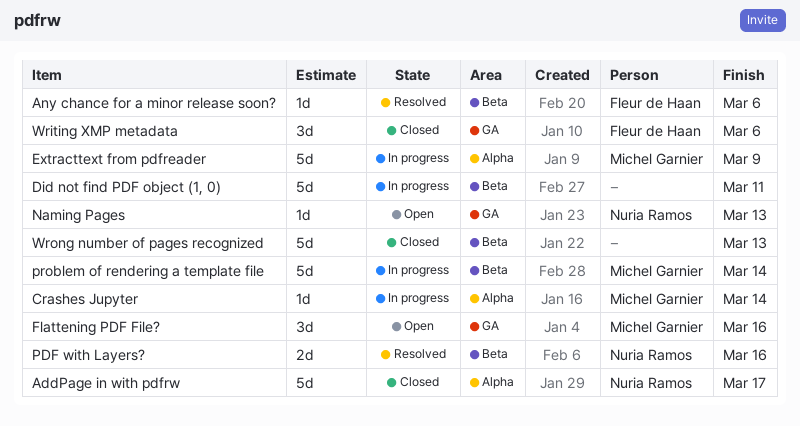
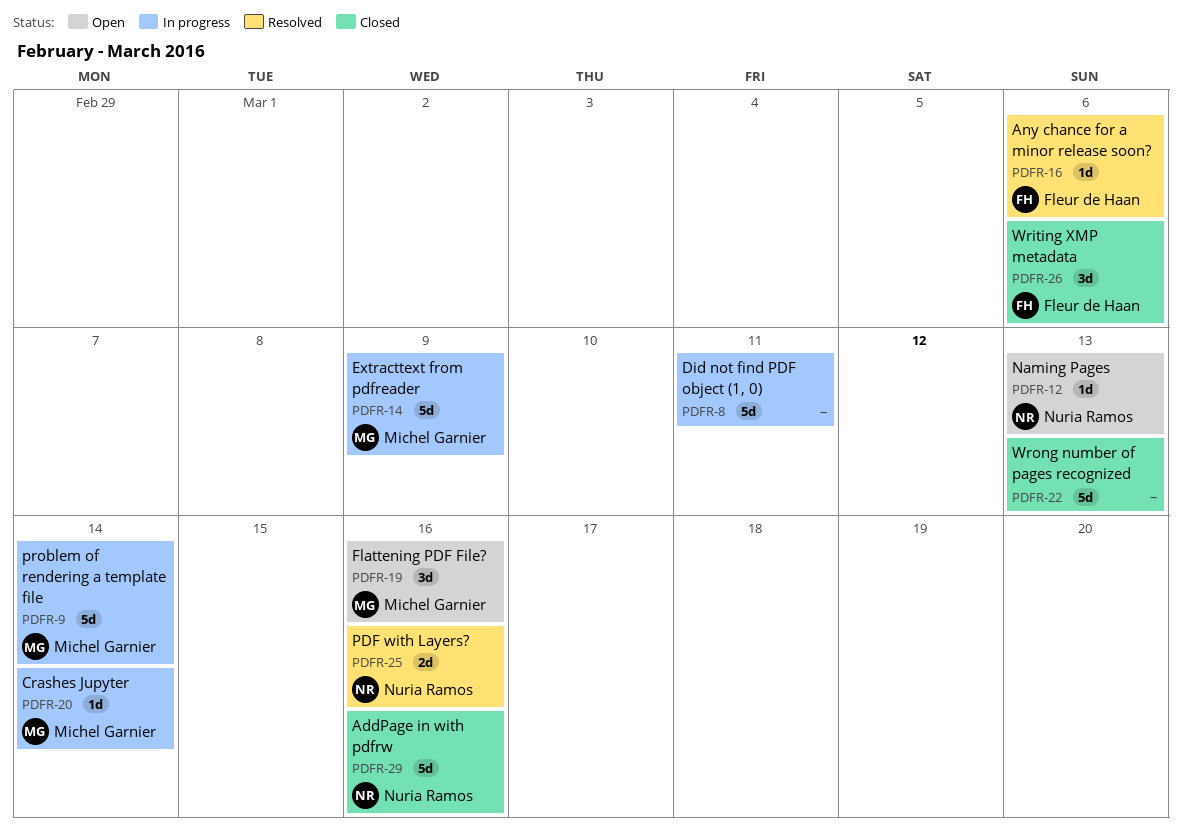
AddPage in with pdfrw, due: Mar 17 -> Mar 16

